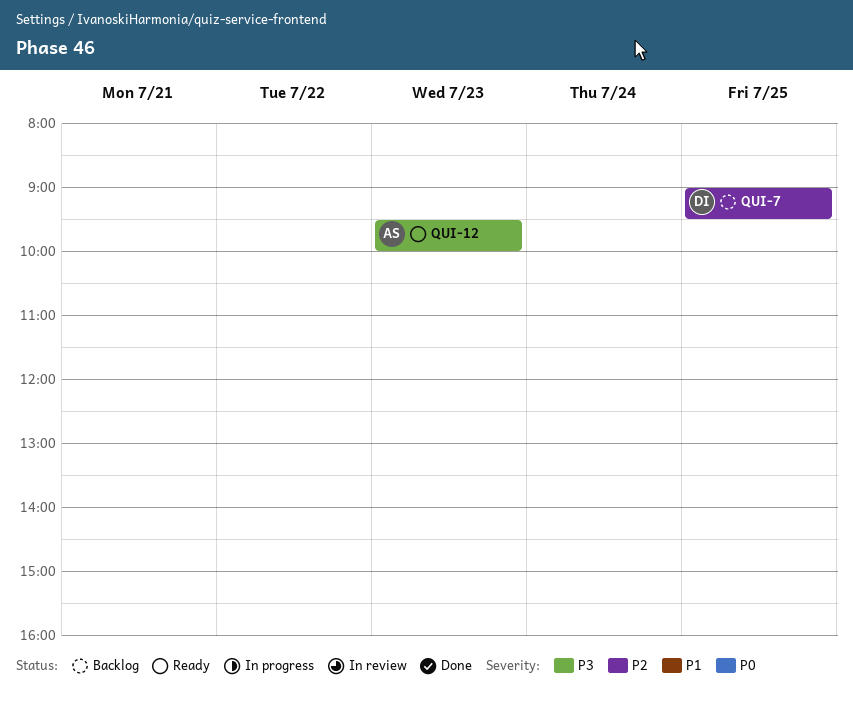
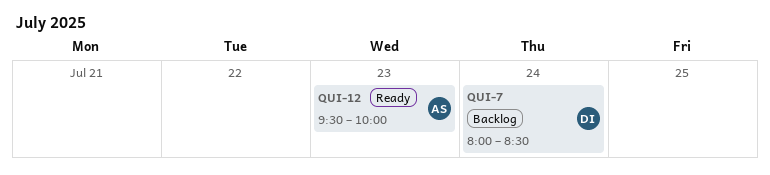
QUI-7, day: Jul 25 -> Jul 24
QUI-7, begins: 09:00 -> 08:00
QUI-7, ends: 09:30 -> 08:30

